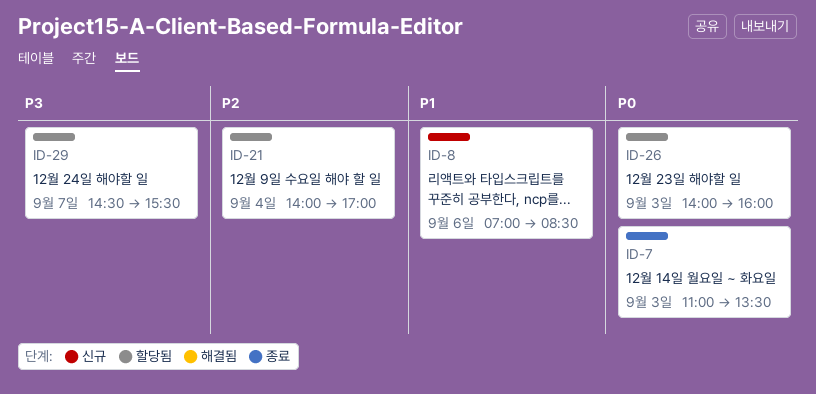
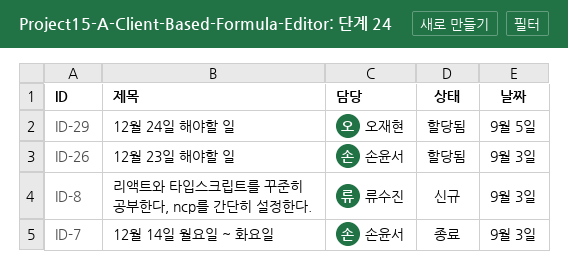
ID-8, day: Sep 6 -> Sep 3
ID-21: present -> none
ID-29, day: Sep 7 -> Sep 5

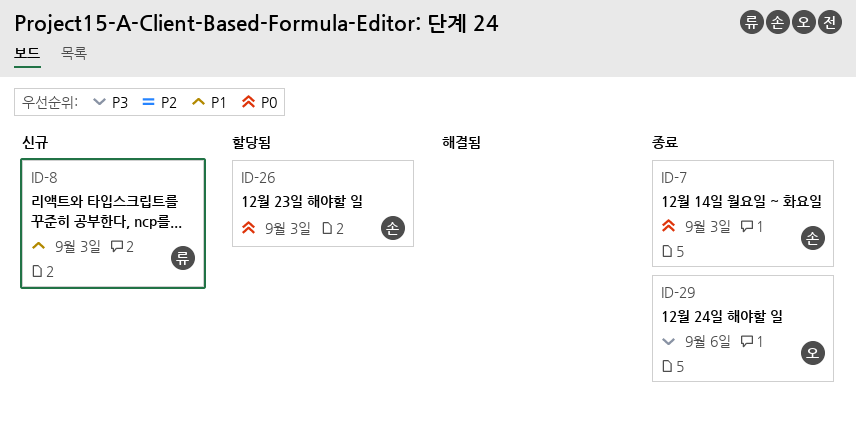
ID-29, status: 할당됨 -> 종료
ID-29, day: Sep 5 -> Sep 6

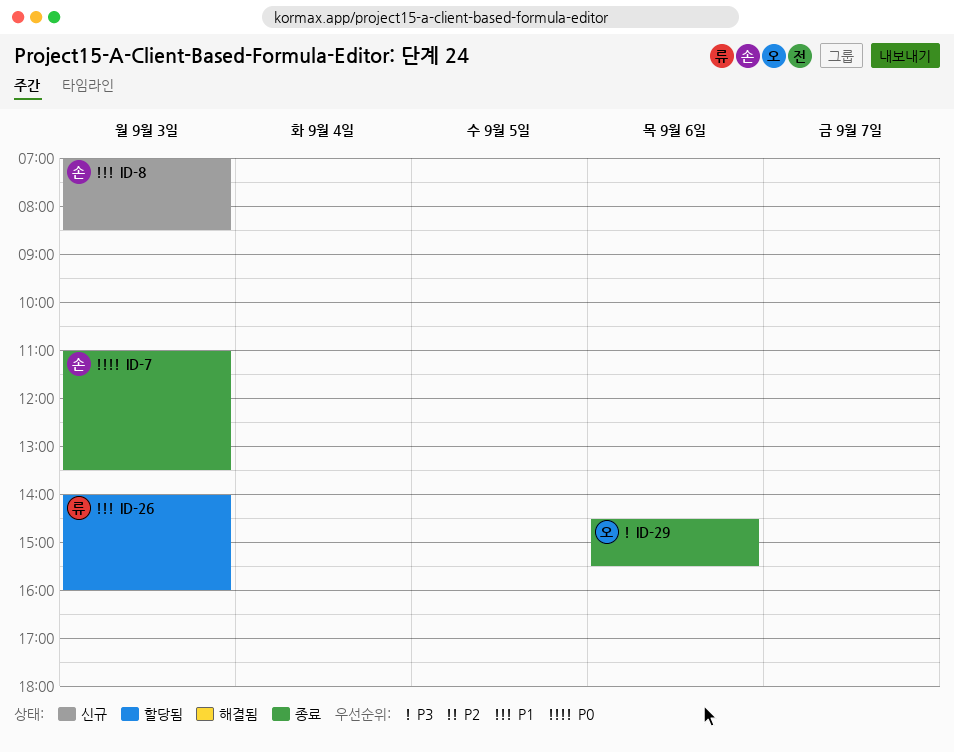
ID-8, owner: 류 -> 손
ID-26, owner: 손 -> 류
ID-26, priority: P0 -> P1

